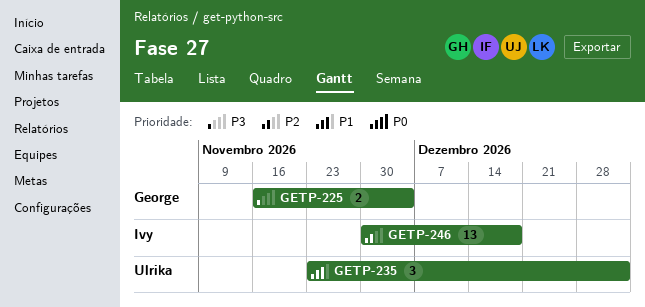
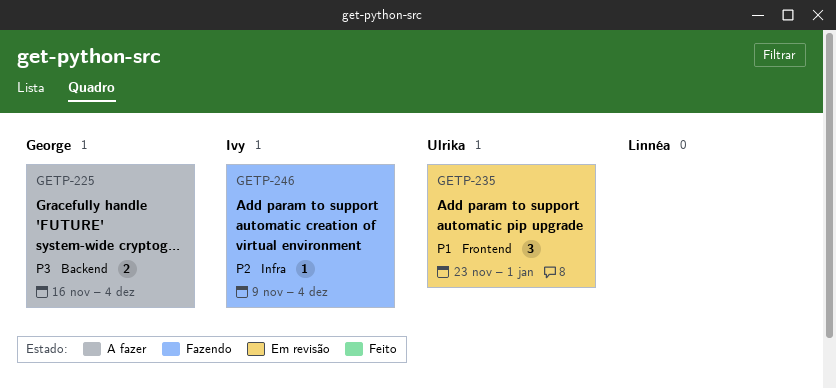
GETP-246, estimate: 13 -> 1
GETP-246, start: Nov 30 -> Nov 9
GETP-246, due: Dec 18 -> Dec 4

